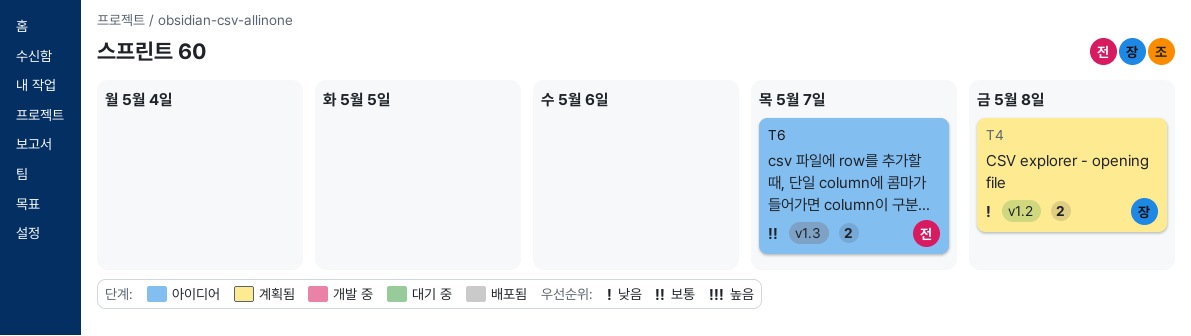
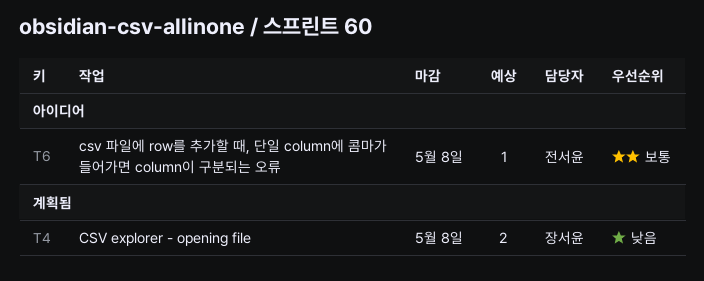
T6, estimate: 2 -> 1
T6, due: May 7 -> May 8

